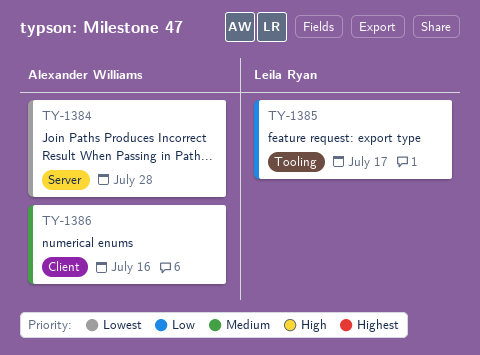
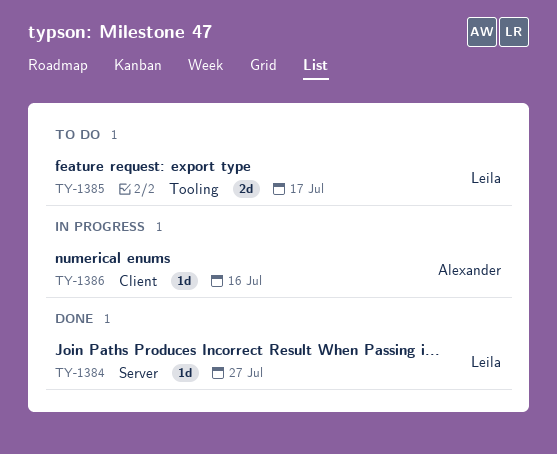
TY-1384, owner: Alexander Williams -> Leila Ryan
TY-1384, due: Jul 28 -> Jul 27

